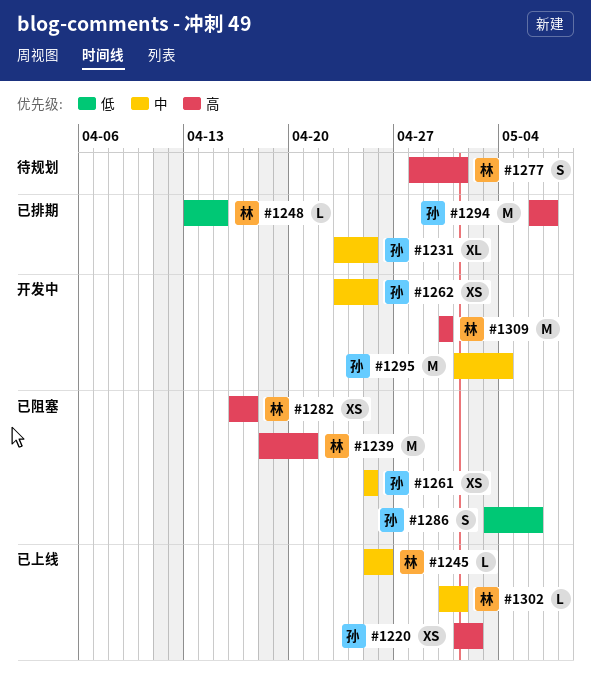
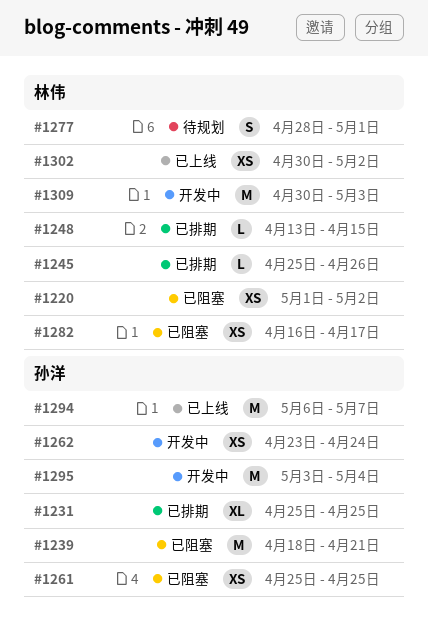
#1220, status: 已上线 -> 已阻塞
#1220, owner: 孙洋 -> 林伟
#1231, start: Apr 23 -> Apr 25
#1239, owner: 林伟 -> 孙洋
#1245, status: 已上线 -> 已排期
#1262, due: Apr 25 -> Apr 24
#1286: present -> none
#1294, status: 已排期 -> 已上线
#1295, start: May 1 -> May 3
#1302, estimate: L -> XS
#1302, due: May 1 -> May 2
#1309, due: Apr 30 -> May 3

